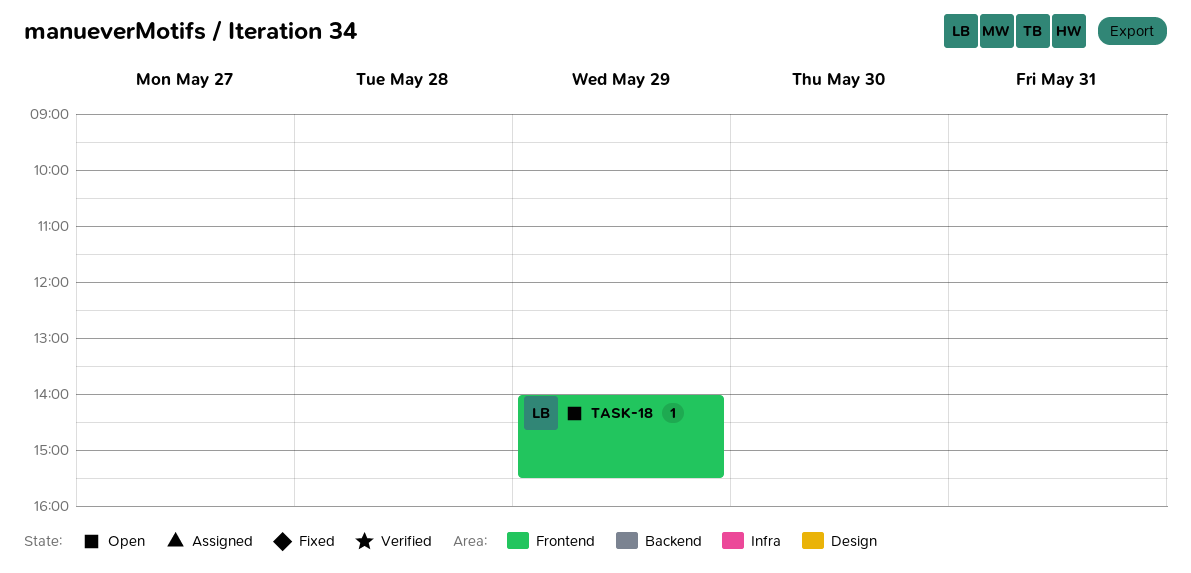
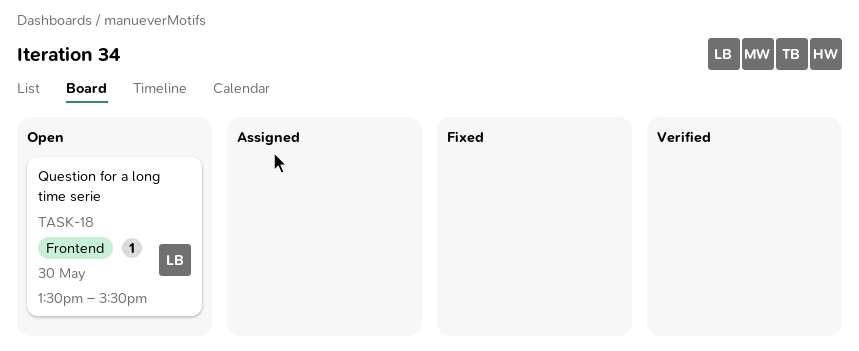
TASK-18, day: May 29 -> May 30
TASK-18, begins: 14:00 -> 13:30

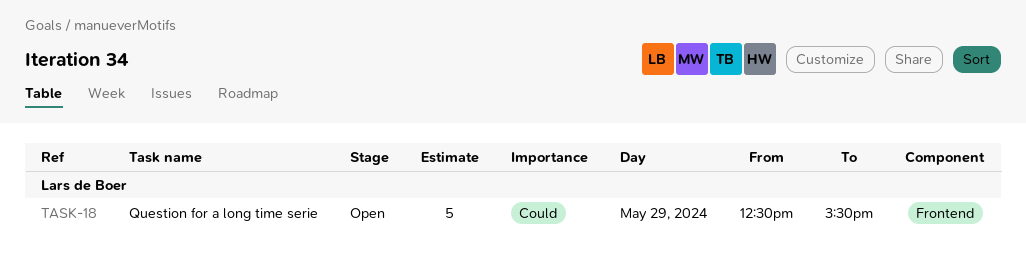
TASK-18, estimate: 1 -> 5
TASK-18, day: May 30 -> May 29
TASK-18, begins: 13:30 -> 12:30

